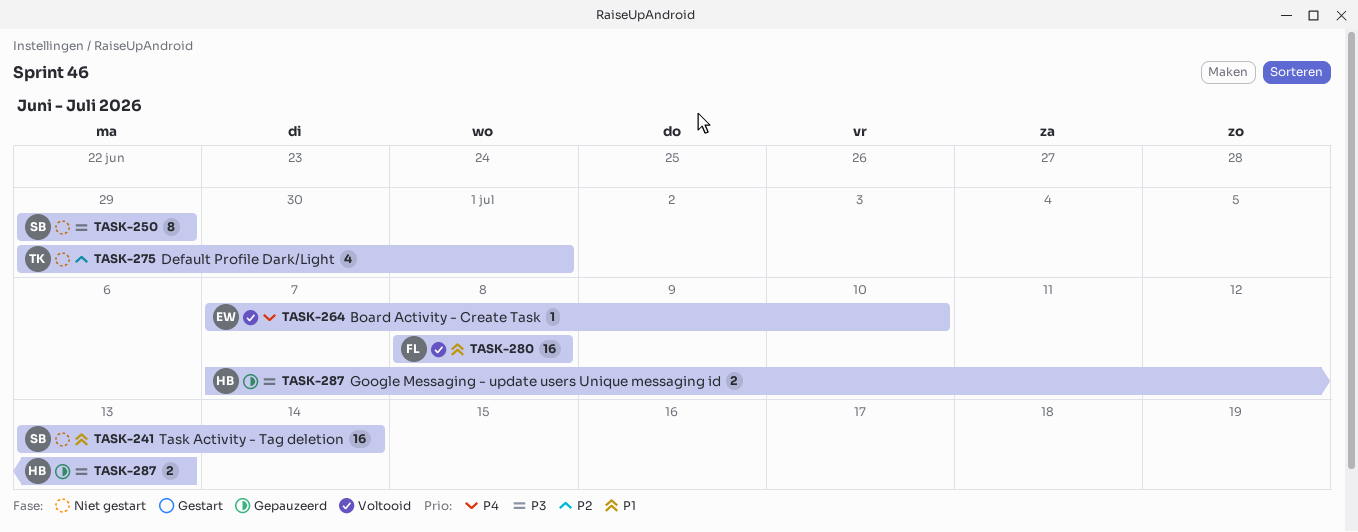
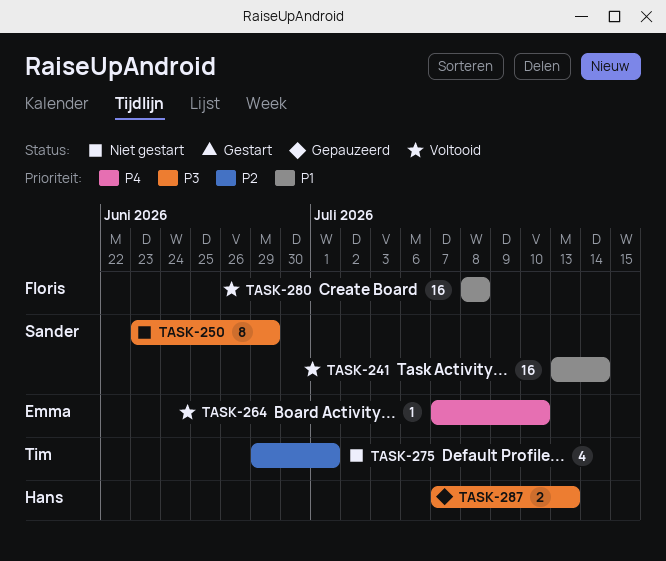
TASK-241, status: Niet gestart -> Voltooid
TASK-250, start: Jun 29 -> Jun 23

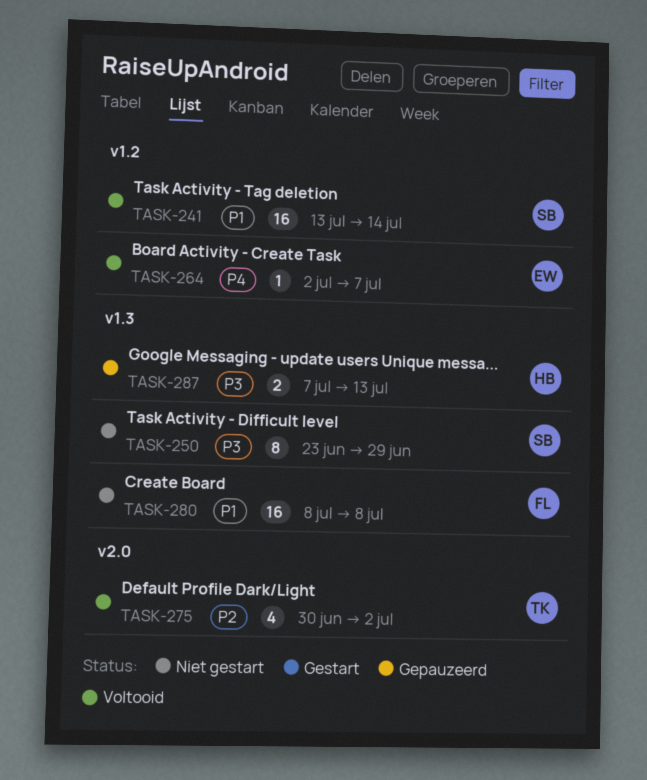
TASK-264, start: Jul 7 -> Jul 2
TASK-264, due: Jul 10 -> Jul 7
TASK-275, status: Niet gestart -> Voltooid
TASK-275, start: Jun 29 -> Jun 30
TASK-275, due: Jul 1 -> Jul 2
TASK-280, status: Voltooid -> Niet gestart

